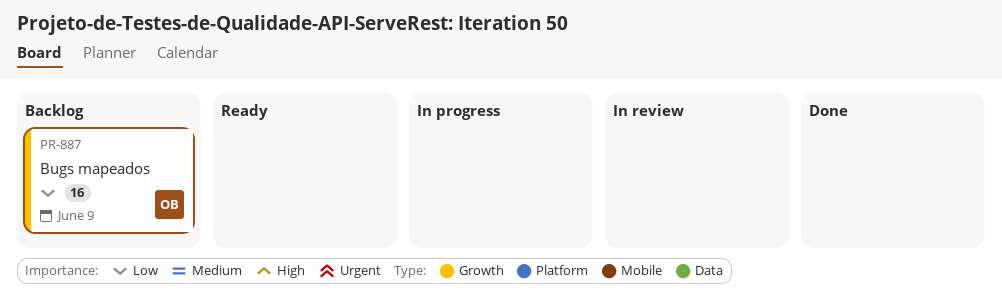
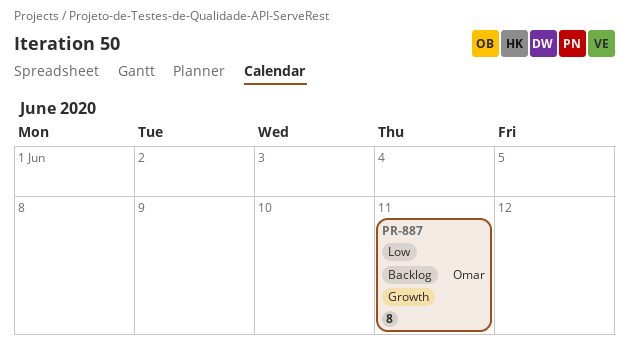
PR-887, estimate: 16 -> 8
PR-887, due: Jun 9 -> Jun 11

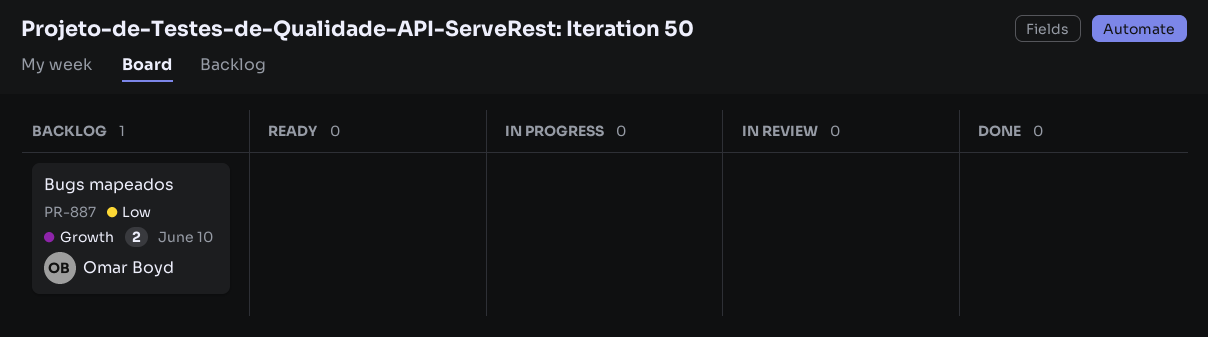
PR-887, estimate: 8 -> 2
PR-887, due: Jun 11 -> Jun 10

